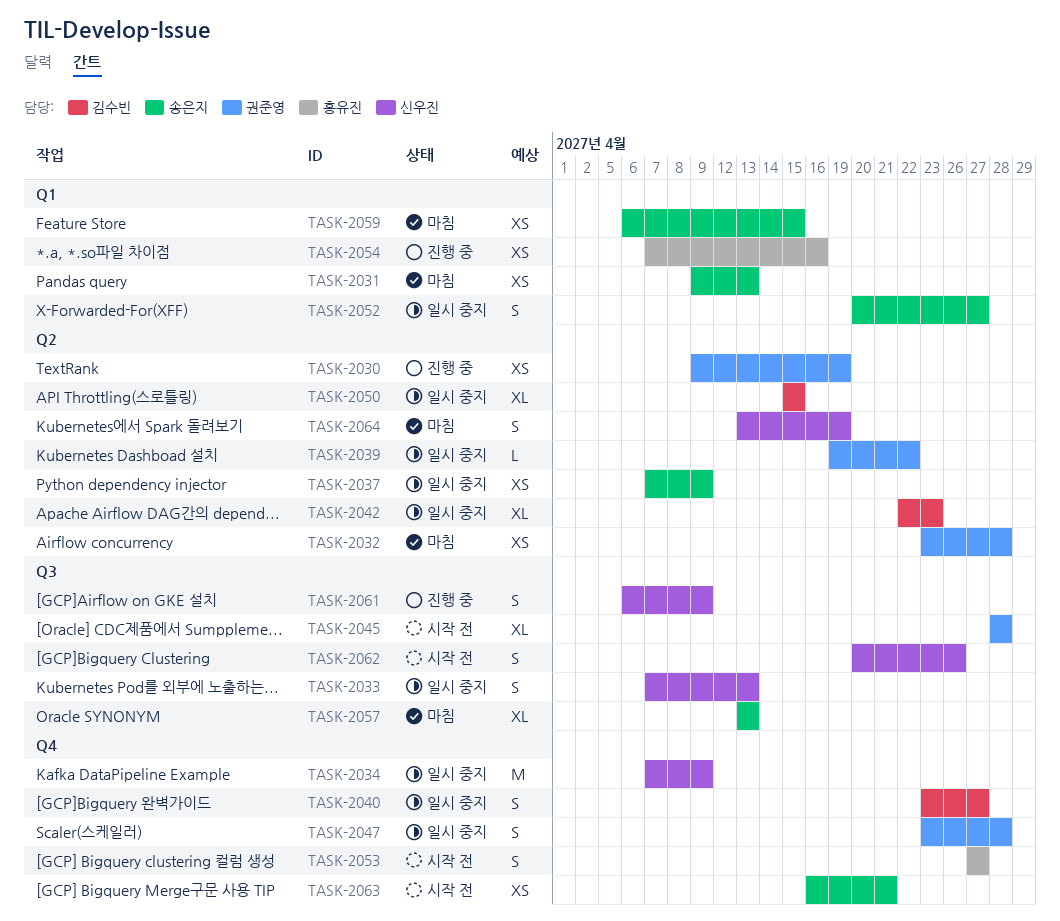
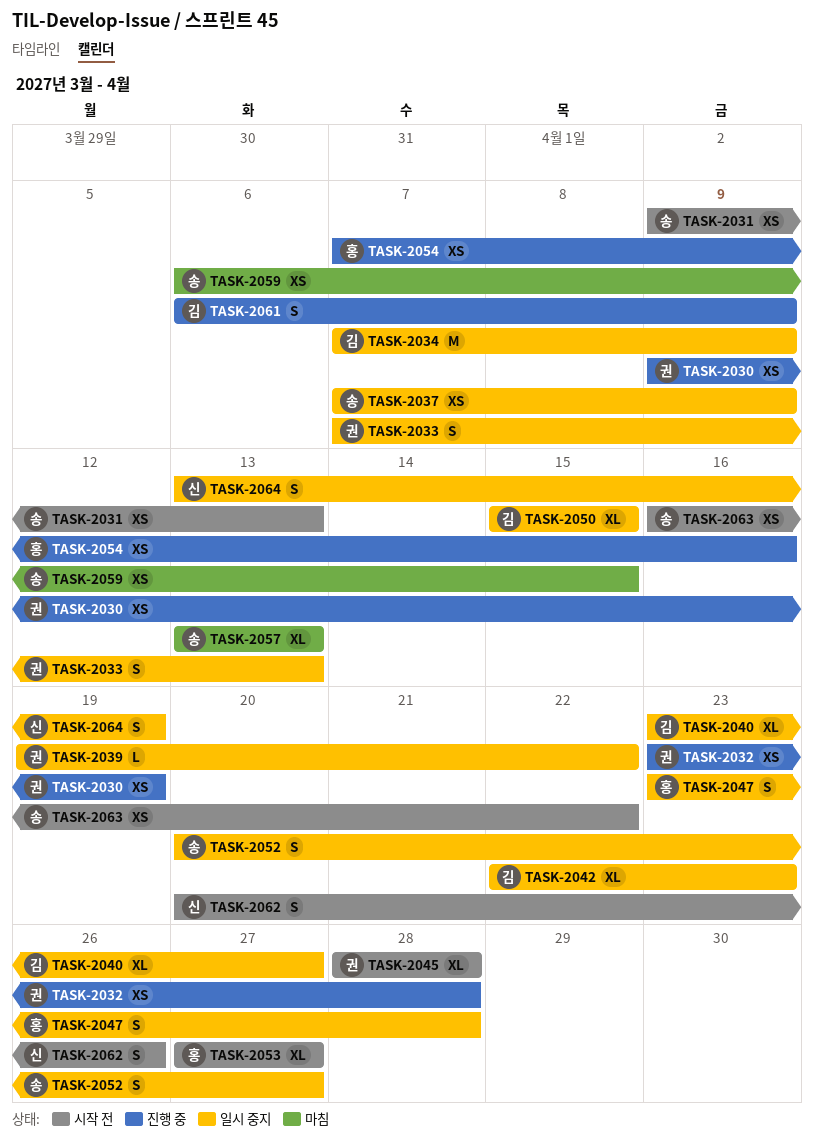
TASK-2031, status: 마침 -> 시작 전
TASK-2032, status: 마침 -> 진행 중
TASK-2033, owner: 신우진 -> 권준영
TASK-2034, owner: 신우진 -> 김수빈
TASK-2040, estimate: S -> XL
TASK-2047, owner: 권준영 -> 홍유진
TASK-2053, estimate: S -> XL
TASK-2061, owner: 신우진 -> 김수빈
TASK-2063, due: Apr 21 -> Apr 22
TASK-2064, status: 마침 -> 일시 중지

